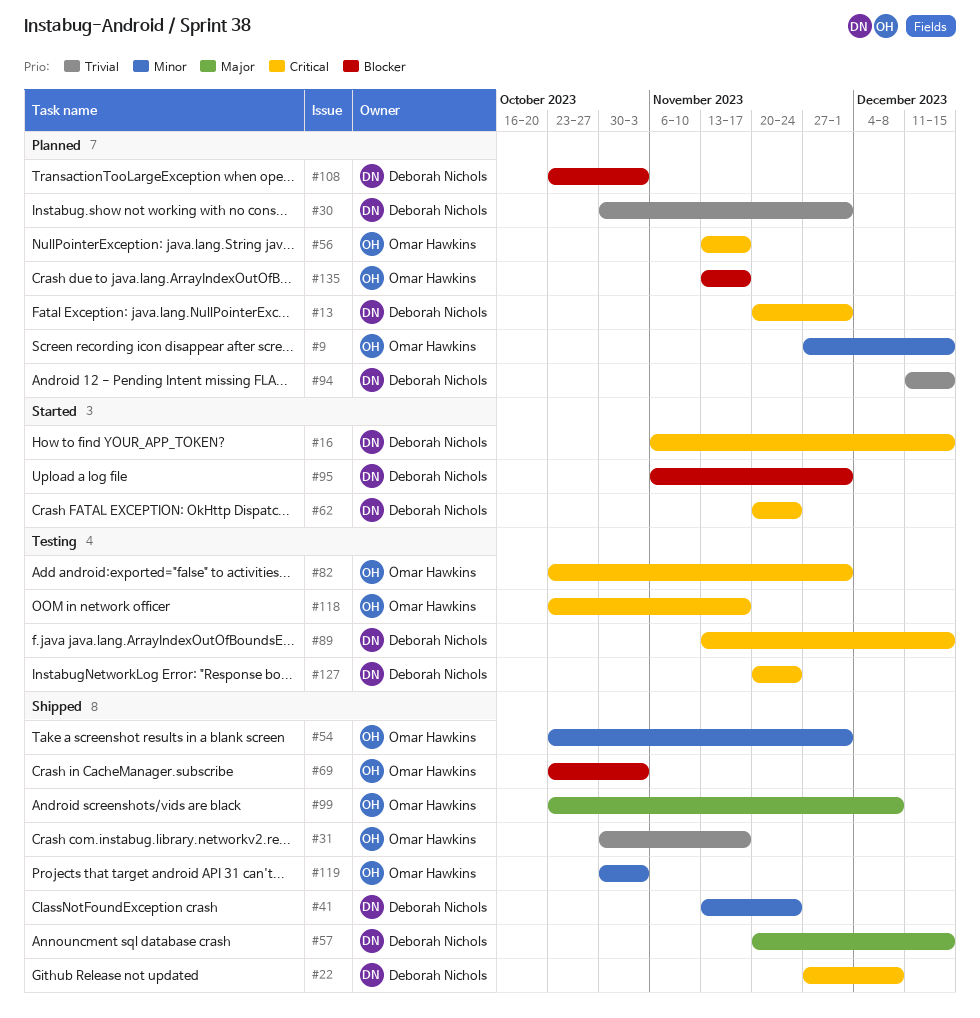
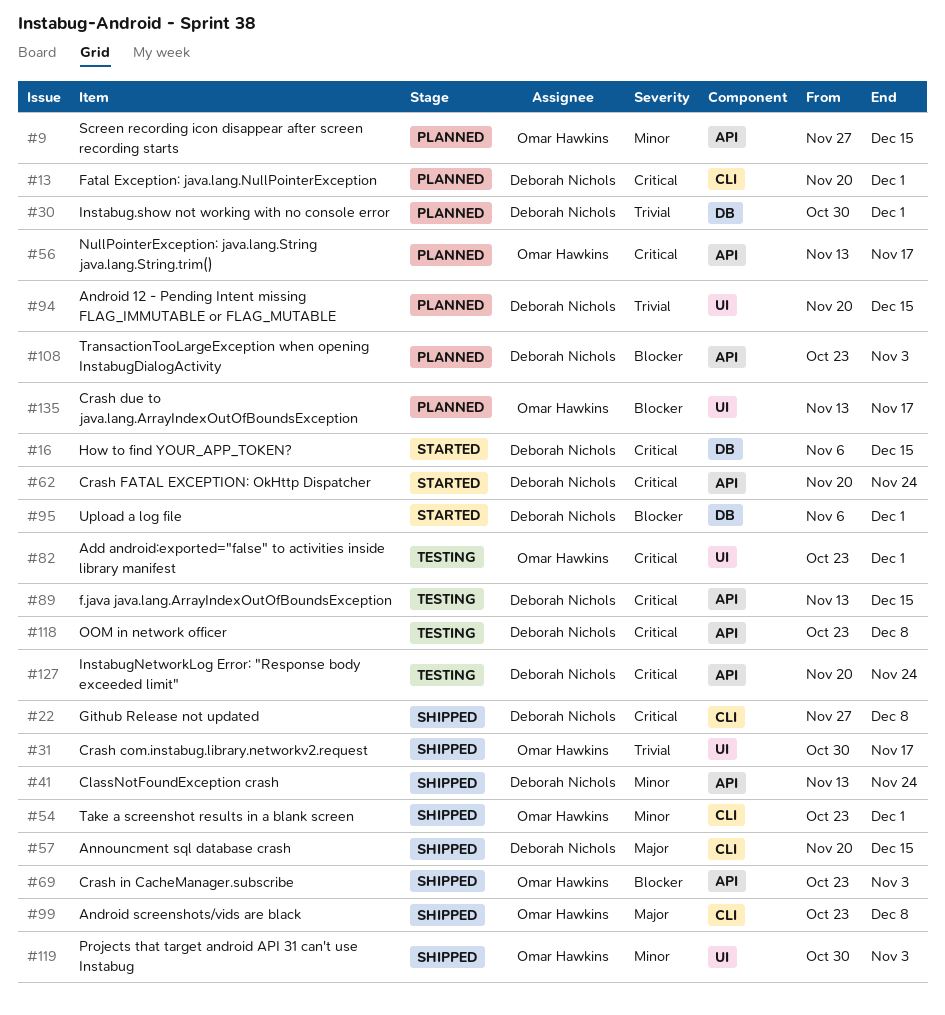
#94, start: Dec 11 -> Nov 20
#118, owner: Omar Hawkins -> Deborah Nichols
#118, due: Nov 17 -> Dec 8

